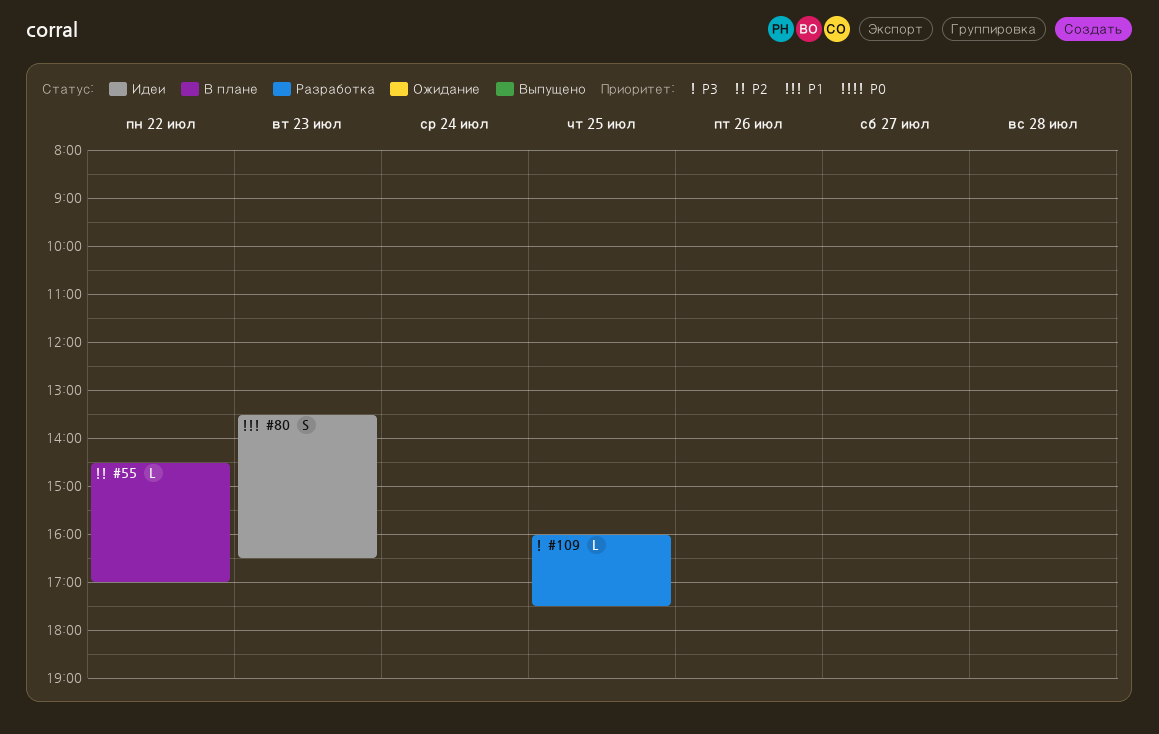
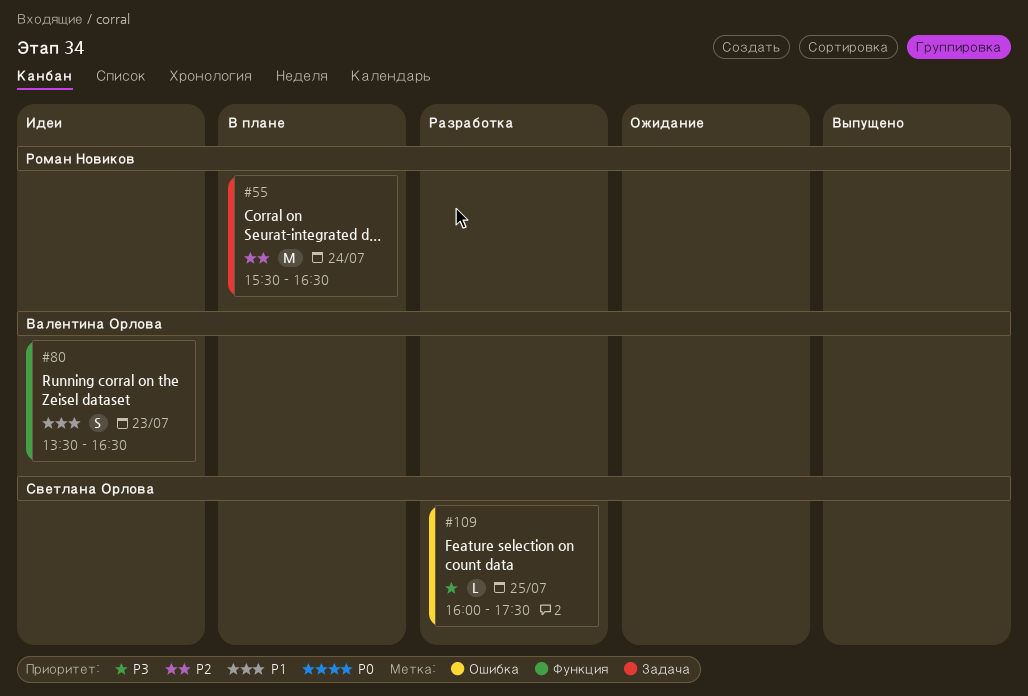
#55, estimate: L -> M
#55, day: Jul 22 -> Jul 24
#55, begins: 14:30 -> 15:30
#55, ends: 17:00 -> 16:30

